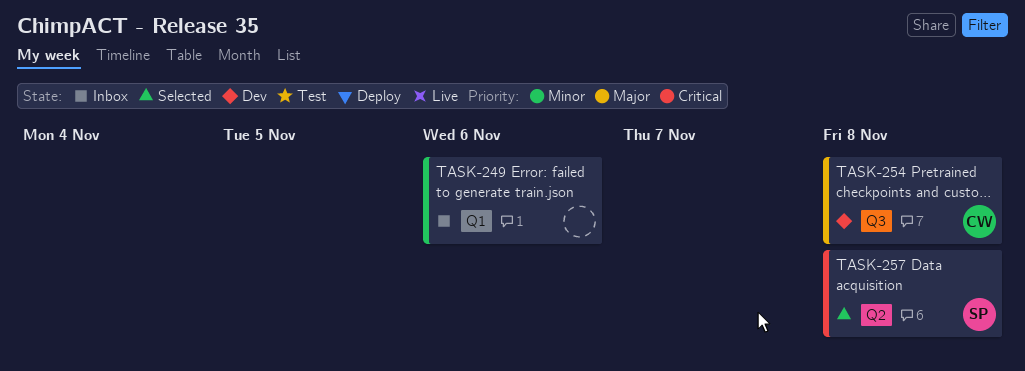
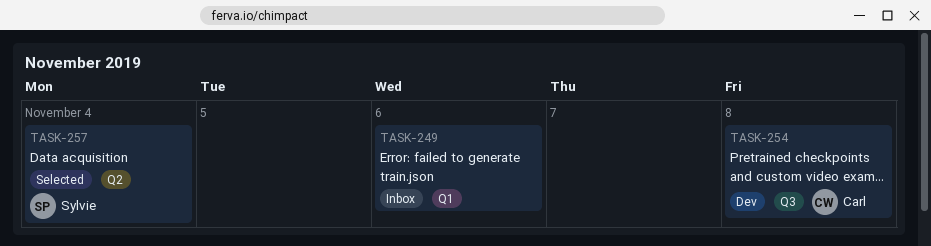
TASK-257, due: Nov 8 -> Nov 4

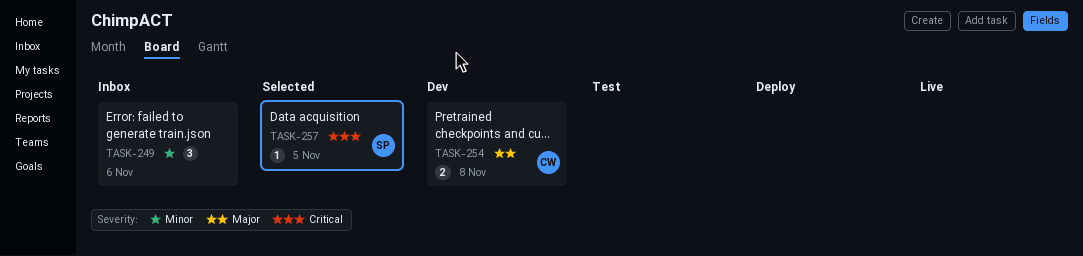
TASK-257, due: Nov 4 -> Nov 5

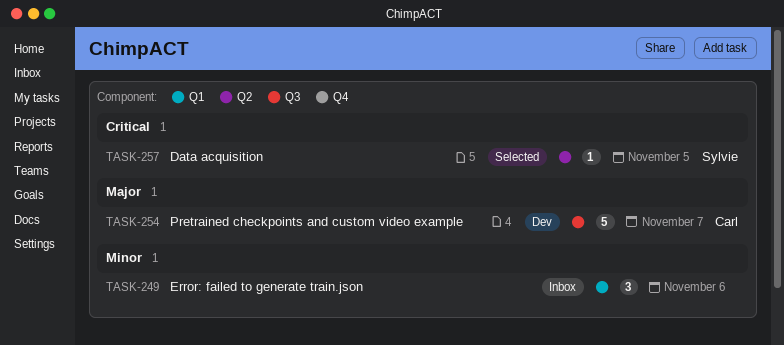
TASK-254, estimate: 2 -> 5
TASK-254, due: Nov 8 -> Nov 7

